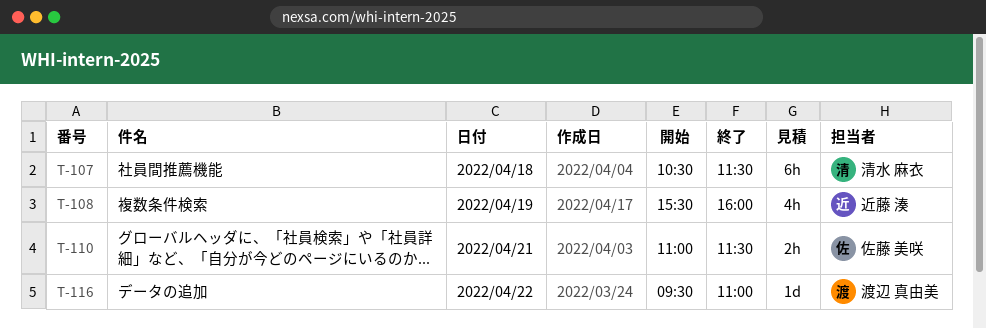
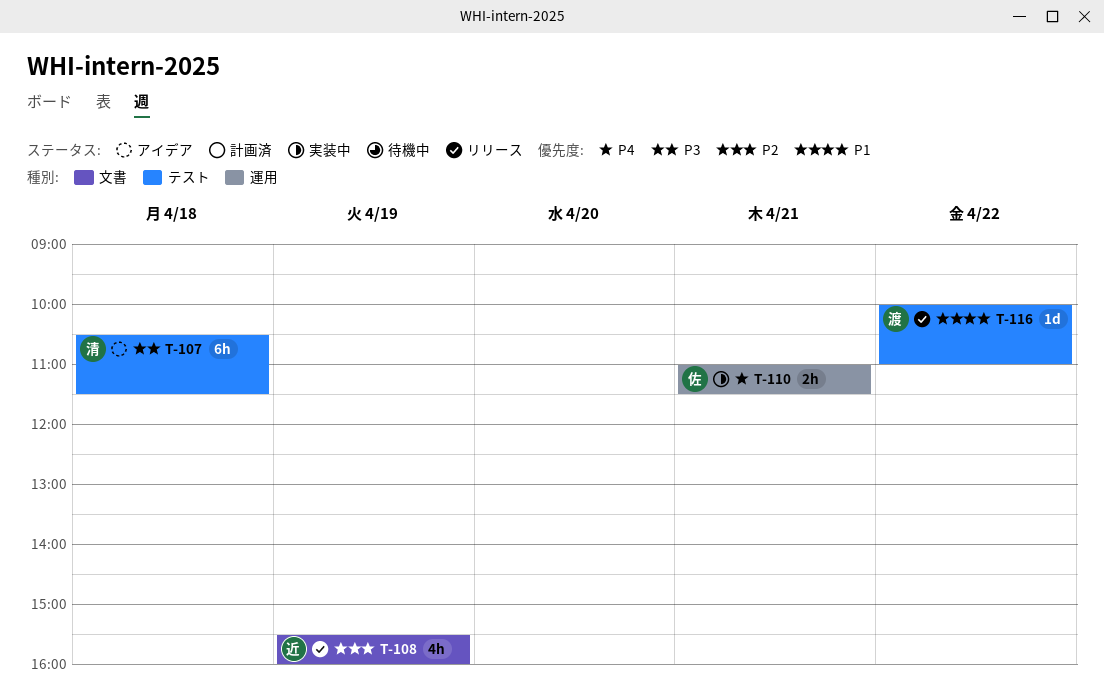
T-116, begins: 09:30 -> 10:00

